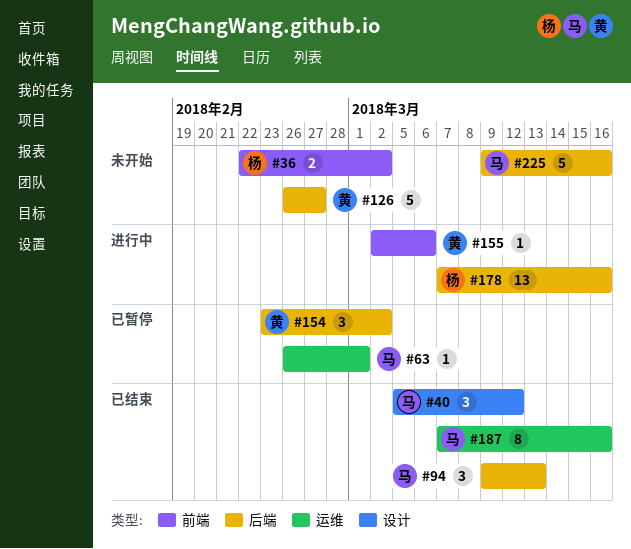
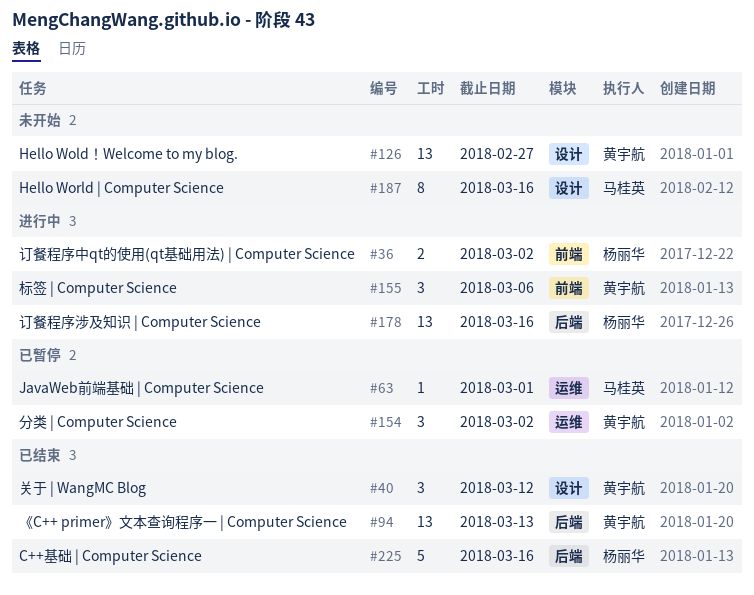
#36, status: 未开始 -> 进行中
#40, owner: 马桂英 -> 黄宇航
#94, owner: 马桂英 -> 黄宇航
#94, estimate: 3 -> 13
#126, label: 后端 -> 设计
#126, estimate: 5 -> 13
#154, label: 后端 -> 运维
#155, estimate: 1 -> 3
#187, status: 已结束 -> 未开始
#187, label: 运维 -> 设计
#225, status: 未开始 -> 已结束
#225, owner: 马桂英 -> 杨丽华

